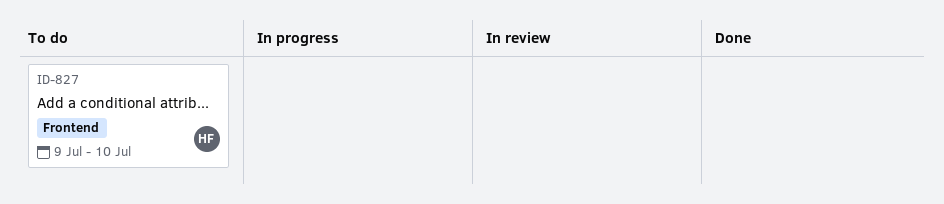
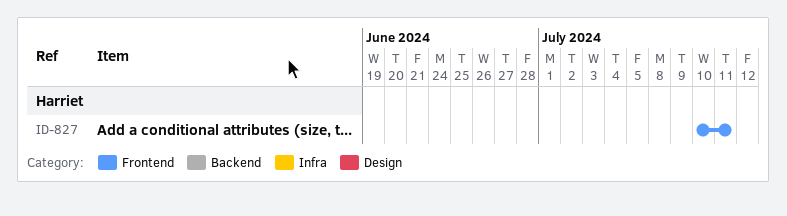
ID-827, start: Jul 9 -> Jul 10
ID-827, due: Jul 10 -> Jul 11

